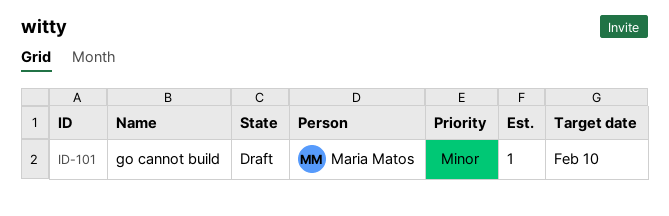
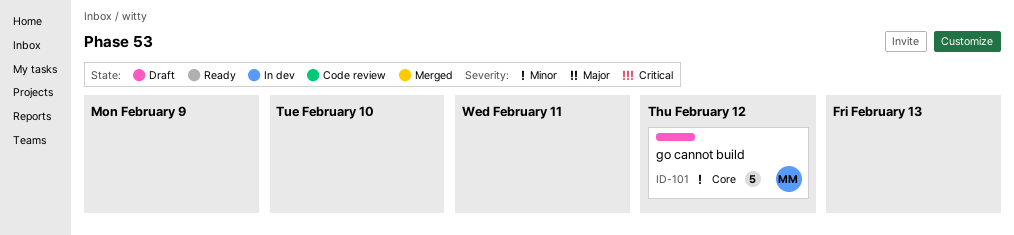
ID-101, estimate: 1 -> 5
ID-101, due: Feb 10 -> Feb 12

